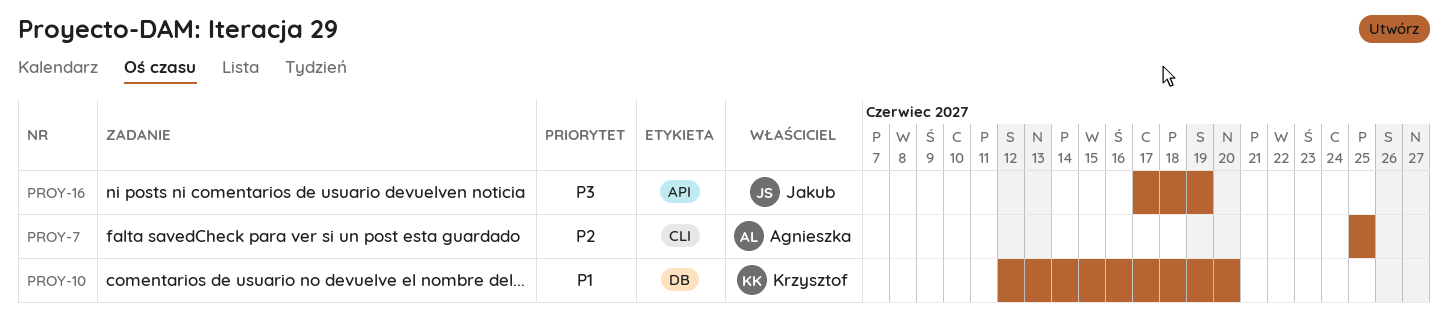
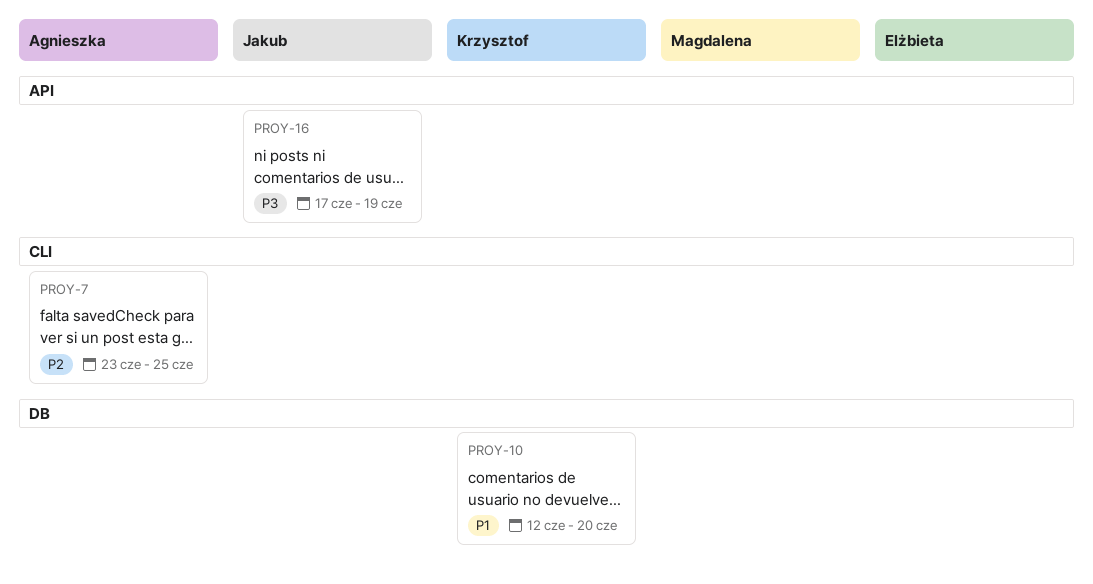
PROY-7, start: Jun 25 -> Jun 23

